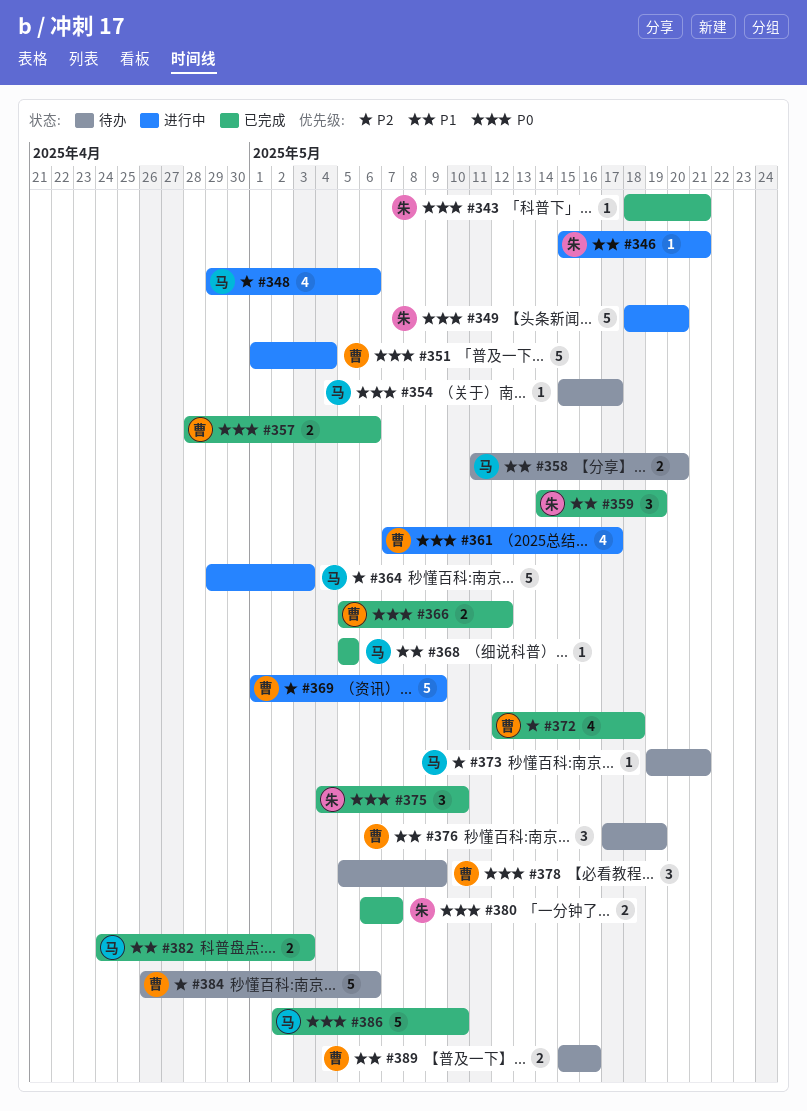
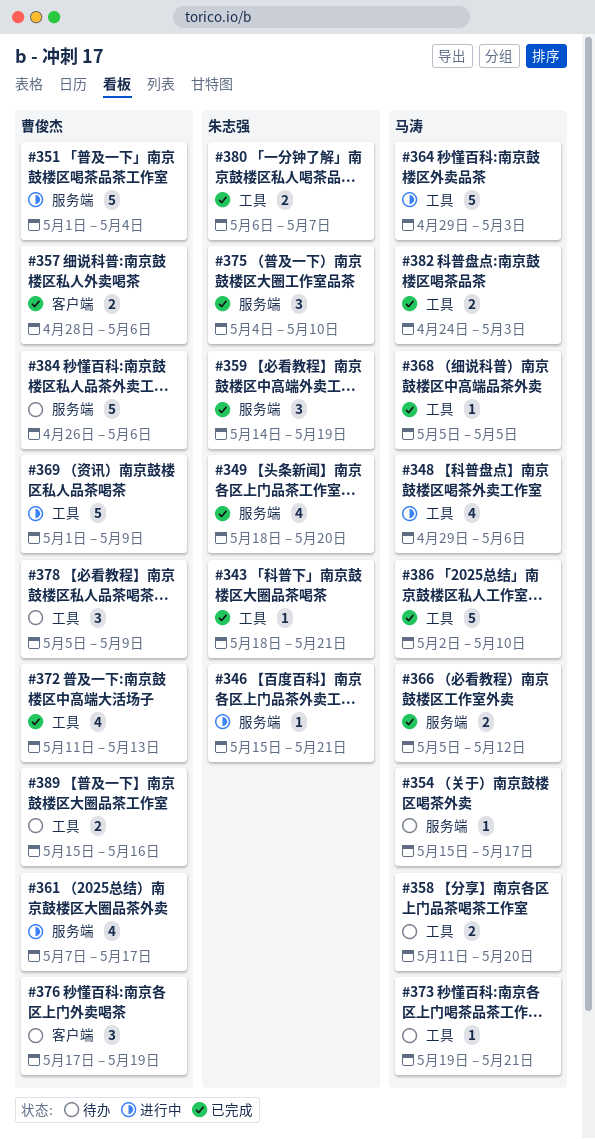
#349, status: 进行中 -> 已完成
#349, estimate: 5 -> 4
#366, owner: 曹俊杰 -> 马涛
#372, start: May 12 -> May 11
#372, due: May 18 -> May 13

